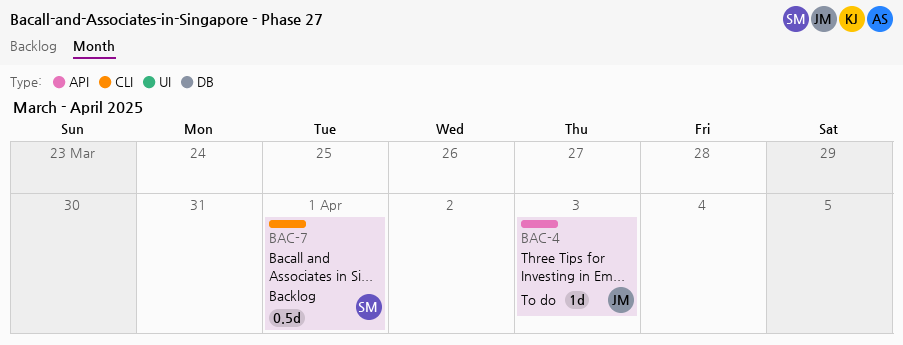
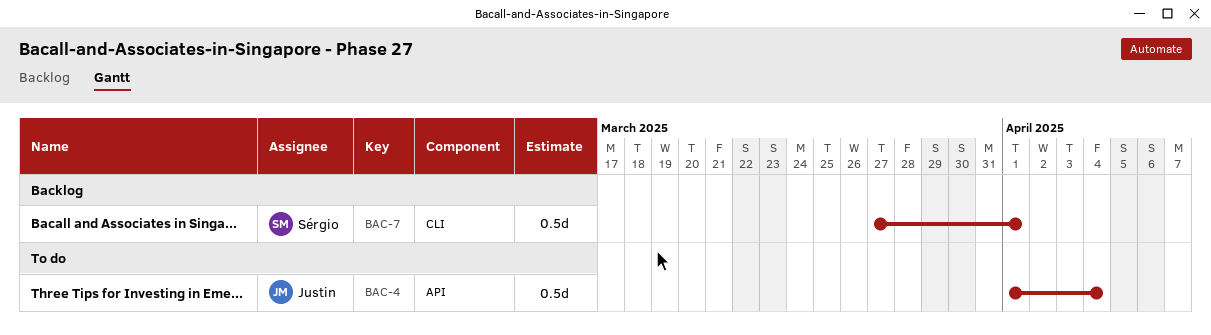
BAC-4, estimate: 1d -> 0.5d
BAC-4, due: Apr 3 -> Apr 4

